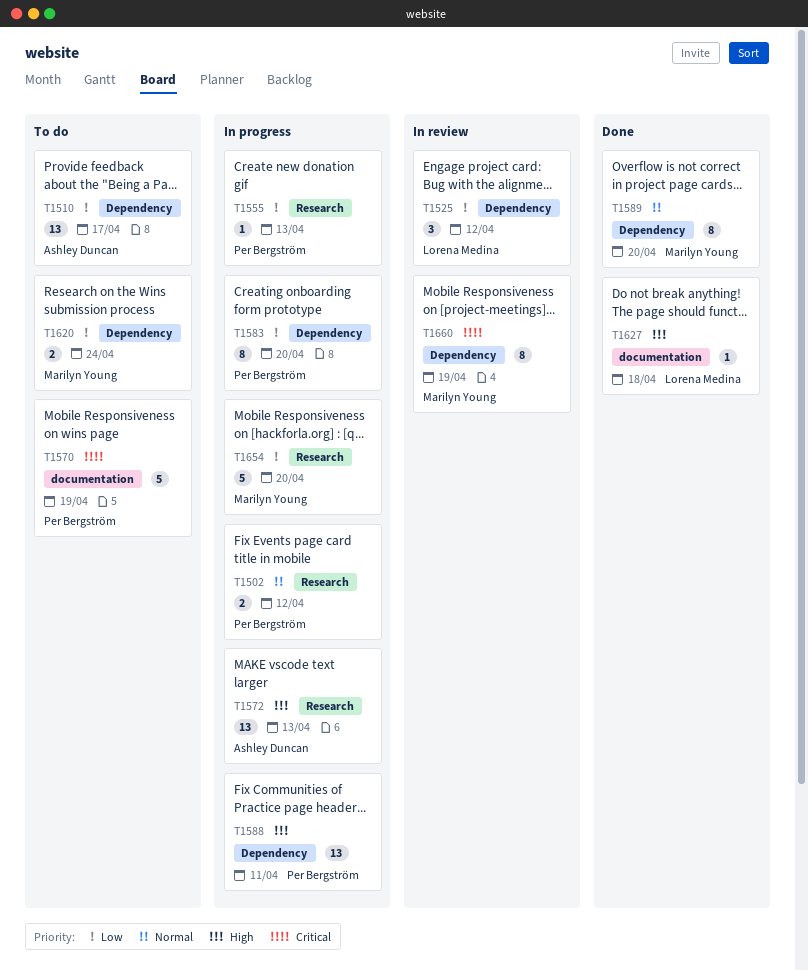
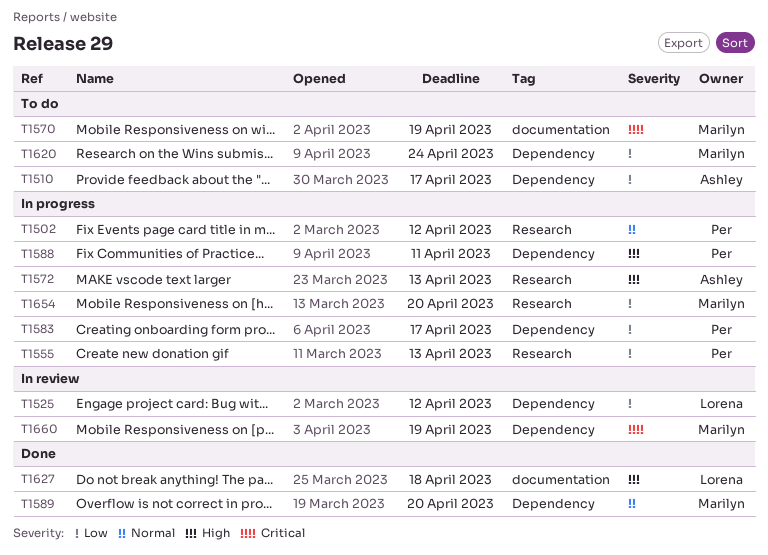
T1570, owner: Per Bergström -> Marilyn Young
T1583, due: Apr 20 -> Apr 17

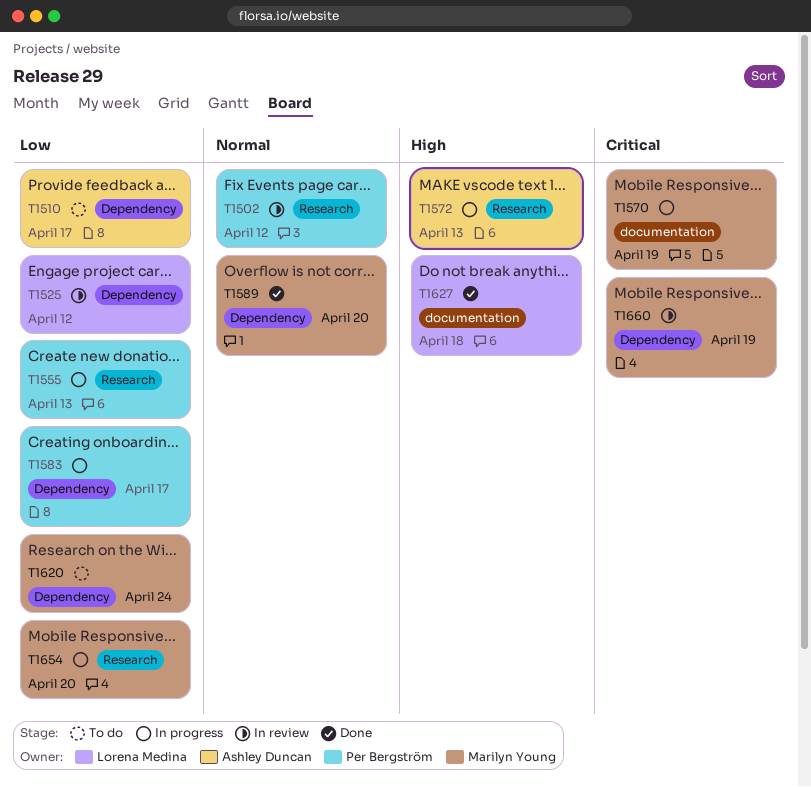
T1502, status: In progress -> In review
T1570, status: To do -> In progress
T1588: present -> none

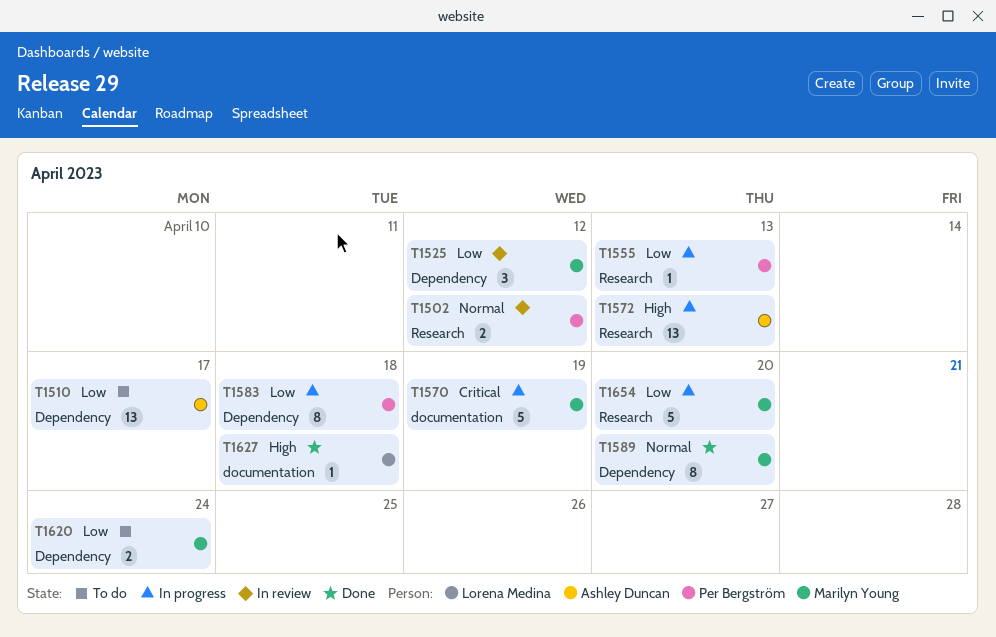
T1525, owner: Lorena Medina -> Marilyn Young
T1583, due: Apr 17 -> Apr 18
T1660: present -> none

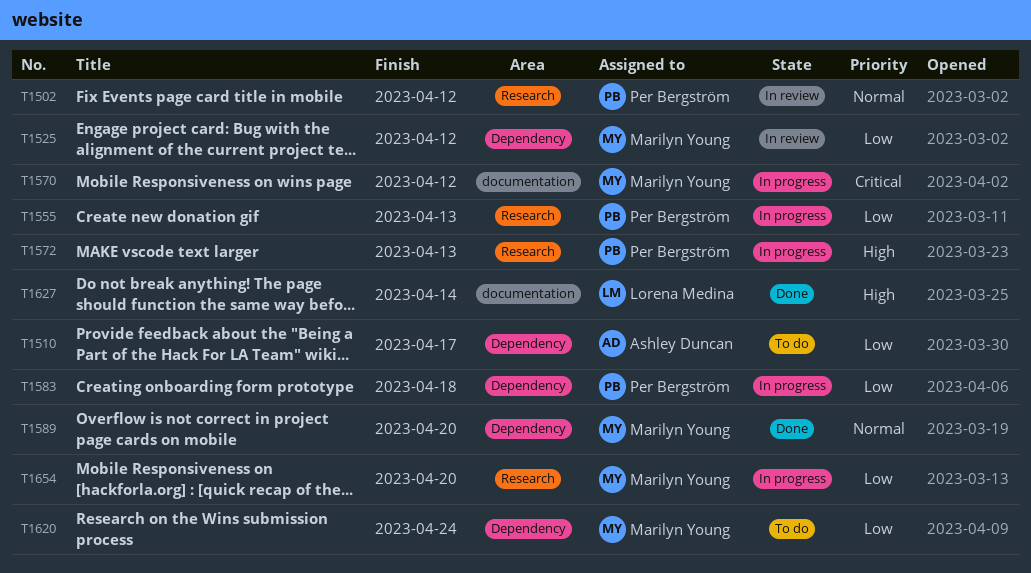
T1570, due: Apr 19 -> Apr 12
T1572, owner: Ashley Duncan -> Per Bergström
T1627, due: Apr 18 -> Apr 14

